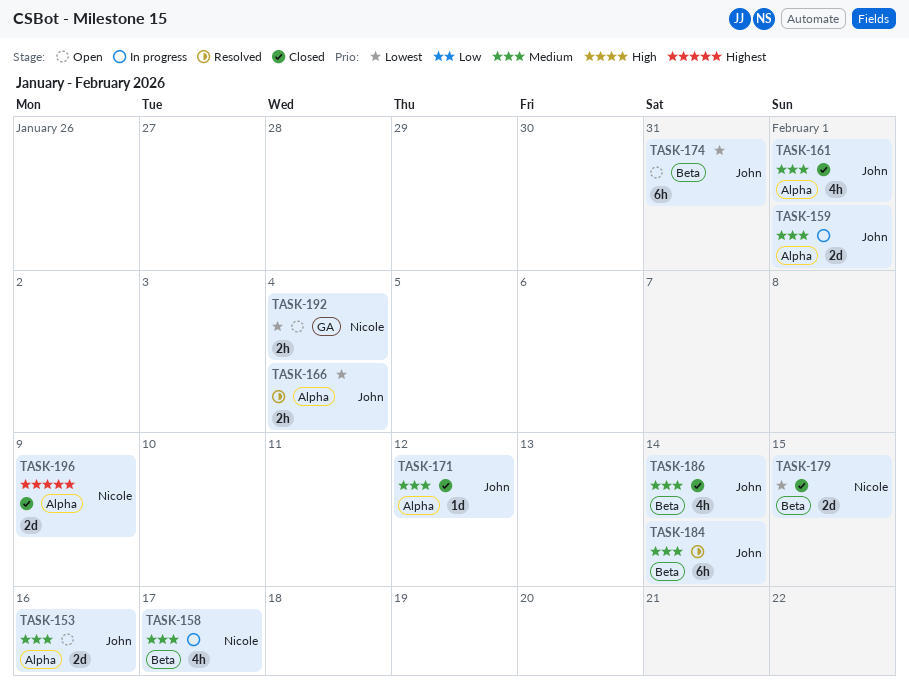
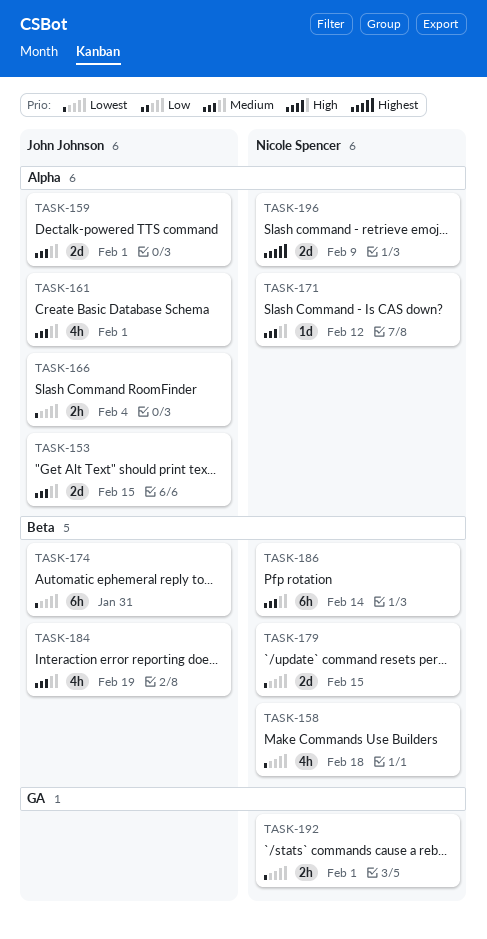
TASK-153, due: Feb 16 -> Feb 15
TASK-158, priority: Medium -> Lowest
TASK-158, due: Feb 17 -> Feb 18
TASK-171, owner: John Johnson -> Nicole Spencer
TASK-184, estimate: 6h -> 4h
TASK-184, due: Feb 14 -> Feb 19
TASK-186, owner: John Johnson -> Nicole Spencer
TASK-186, estimate: 4h -> 6h
TASK-192, due: Feb 4 -> Feb 1

